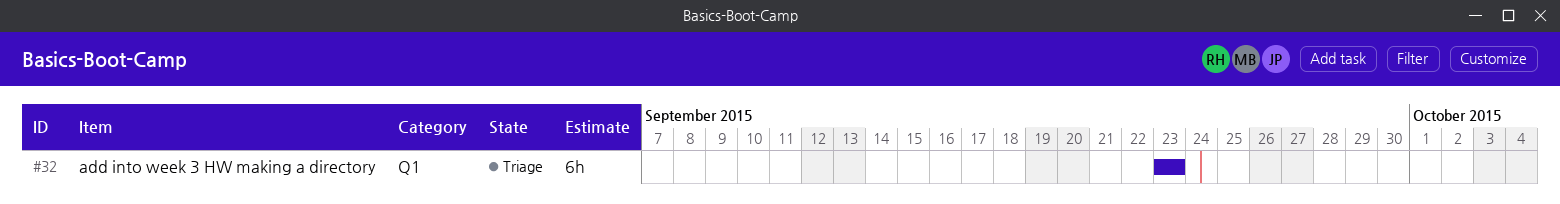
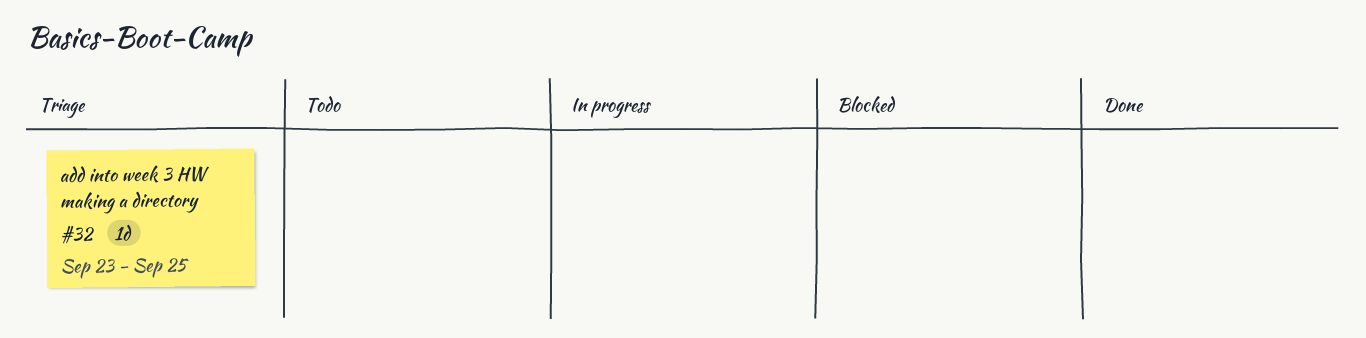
#32, estimate: 6h -> 1d
#32, due: Sep 23 -> Sep 25

